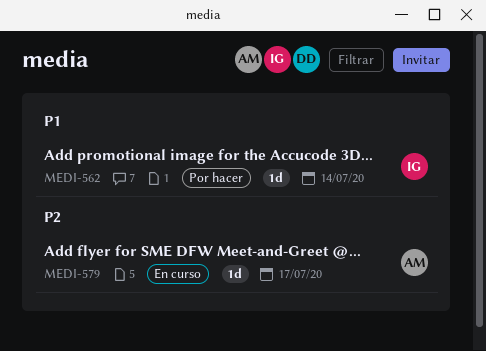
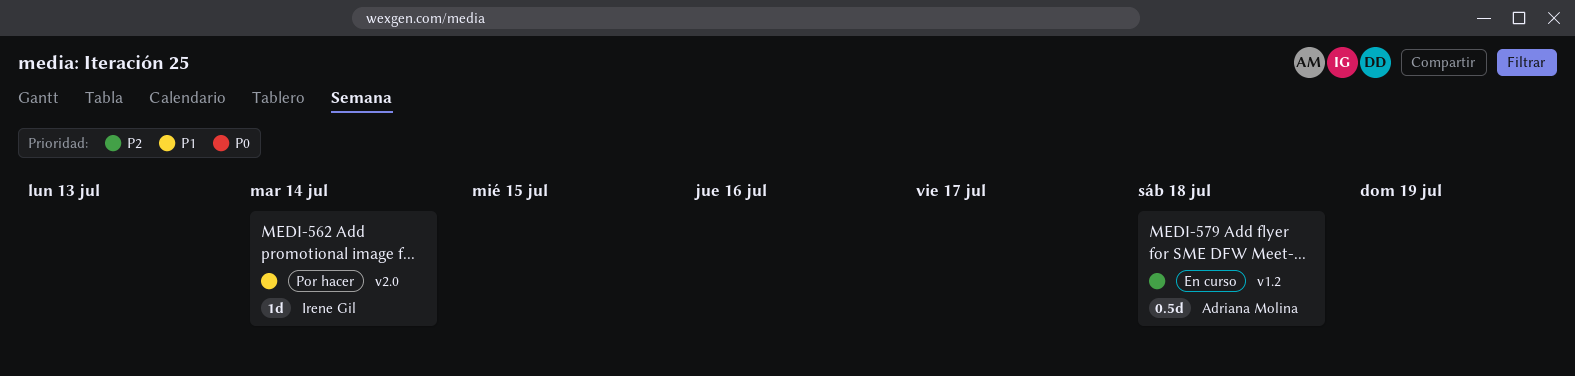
MEDI-579, estimate: 1d -> 0.5d
MEDI-579, due: Jul 17 -> Jul 18

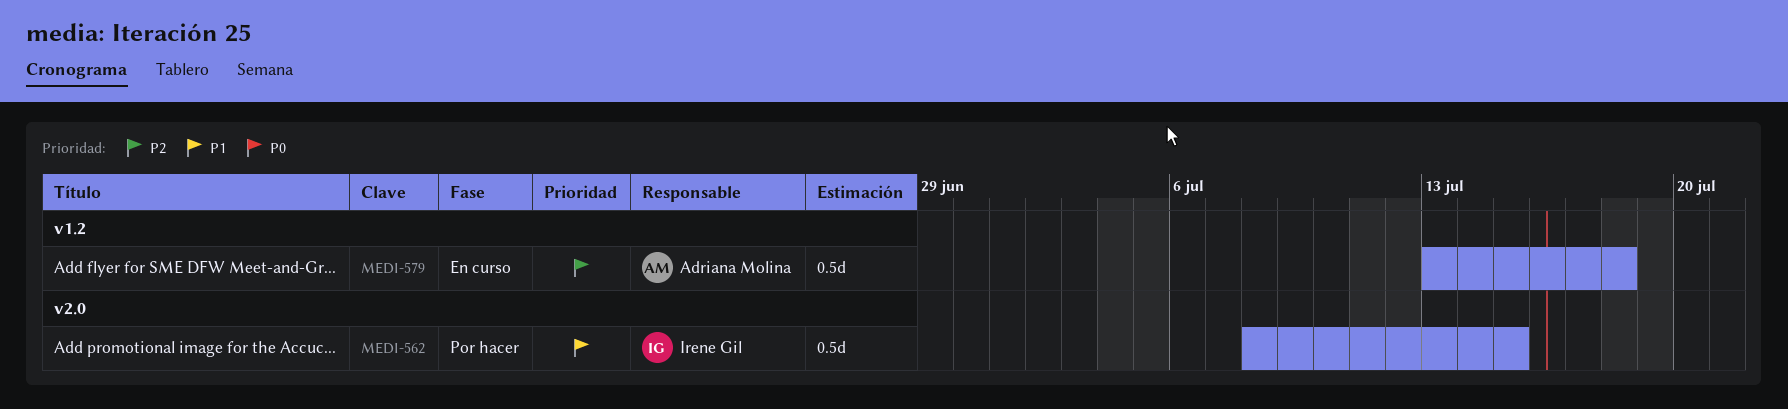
MEDI-562, estimate: 1d -> 0.5d
MEDI-562, due: Jul 14 -> Jul 15

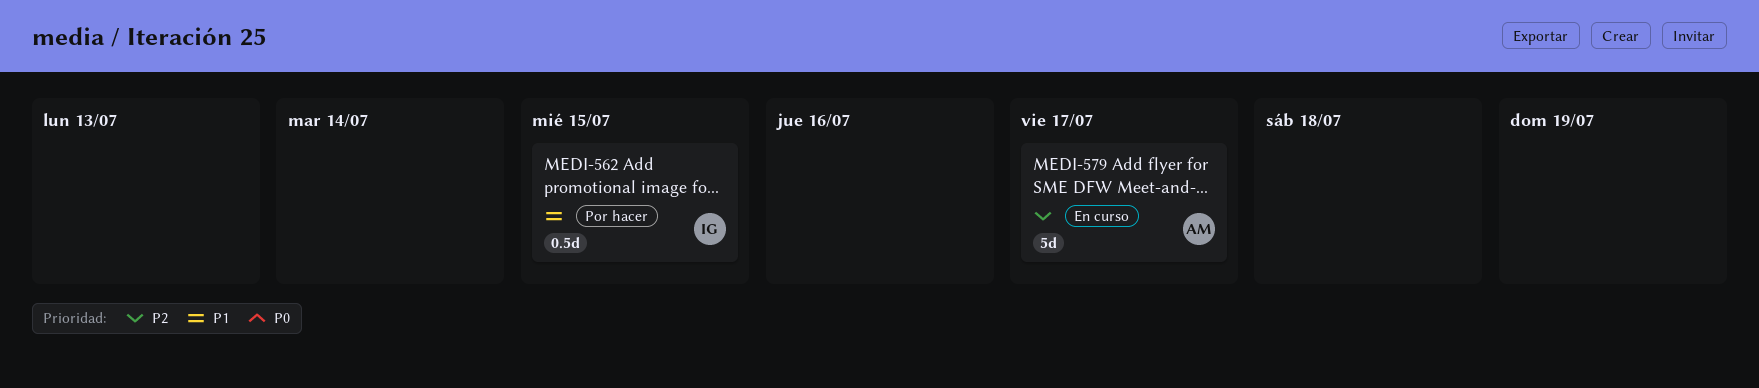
MEDI-579, estimate: 0.5d -> 5d
MEDI-579, due: Jul 18 -> Jul 17

